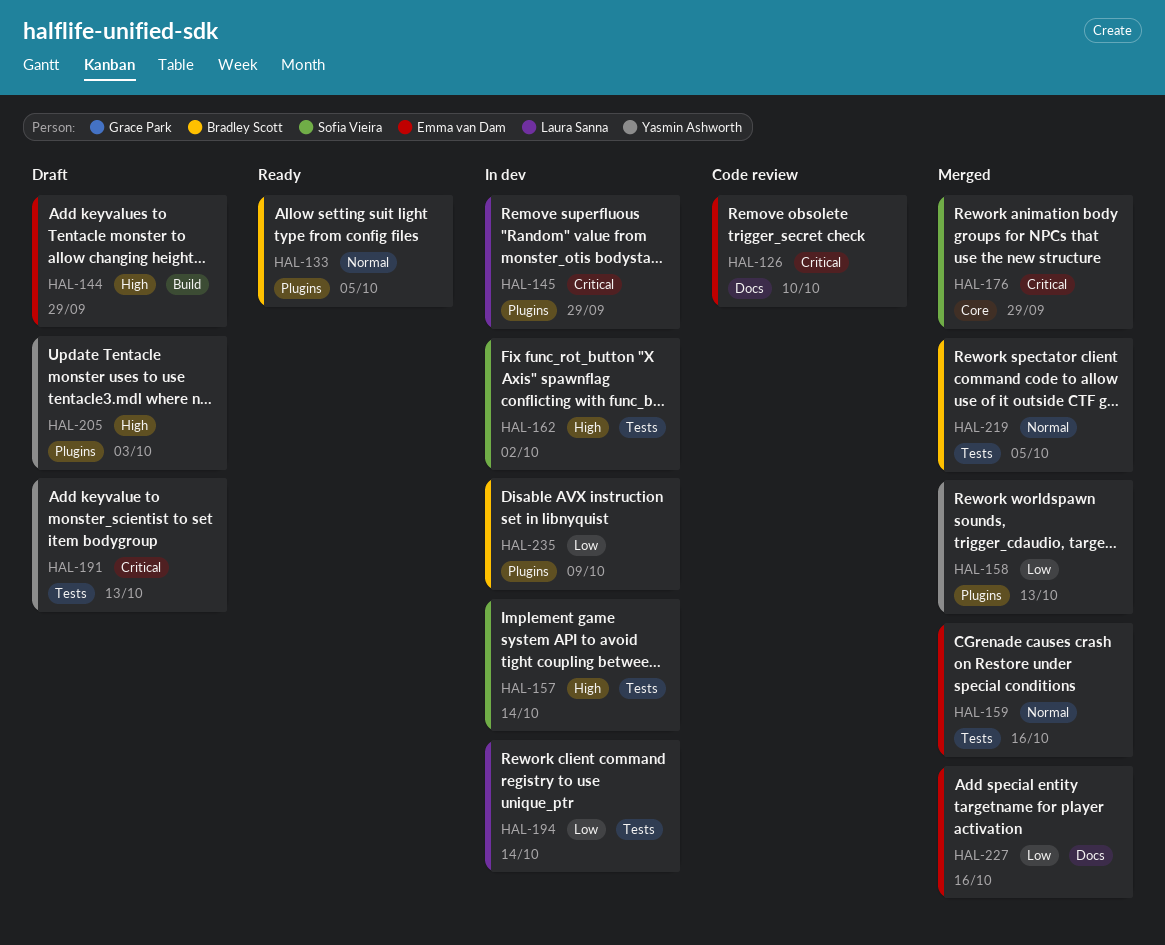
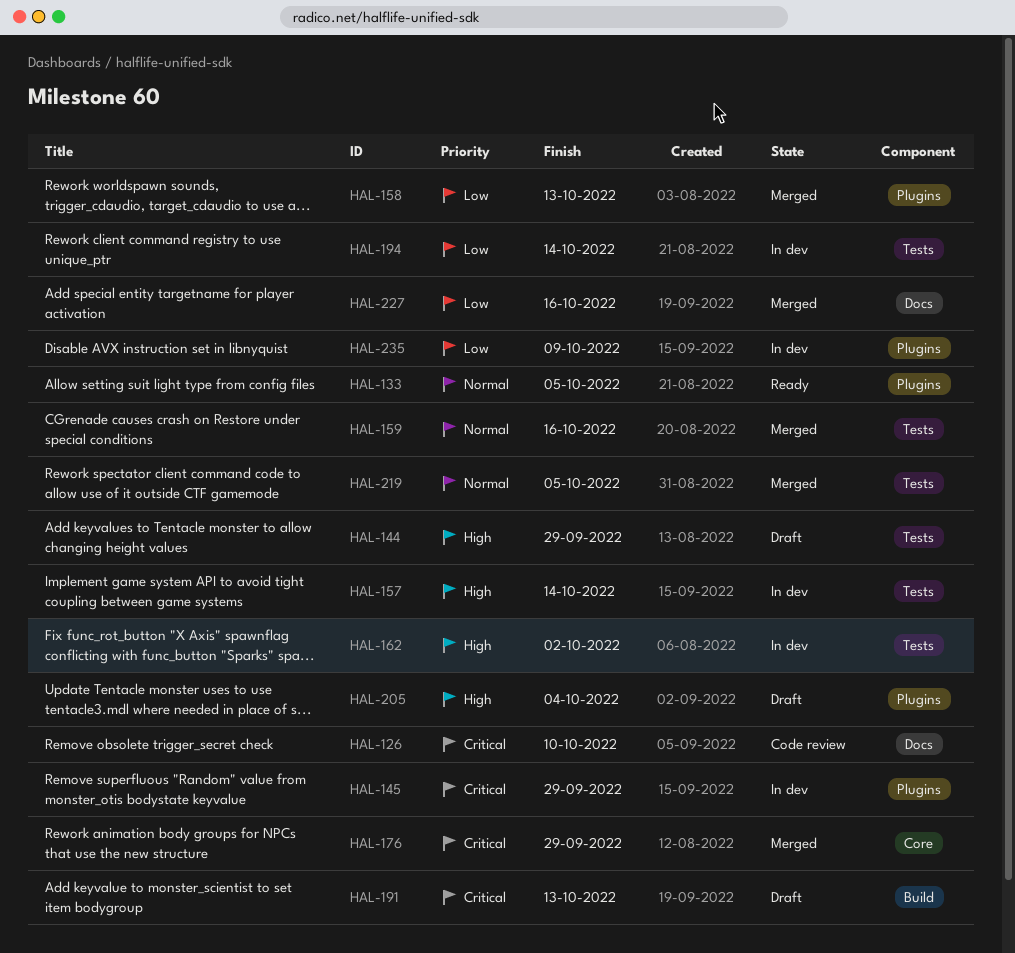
HAL-144, label: Build -> Tests
HAL-191, label: Tests -> Build
HAL-205, due: Oct 3 -> Oct 4

